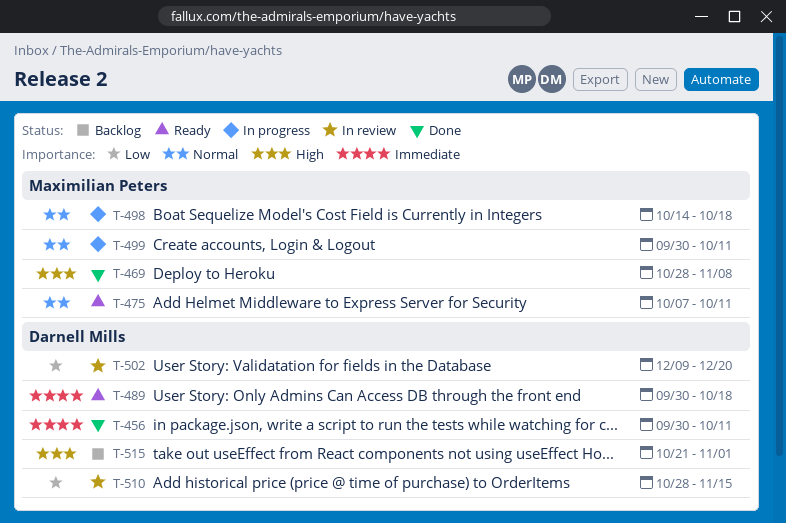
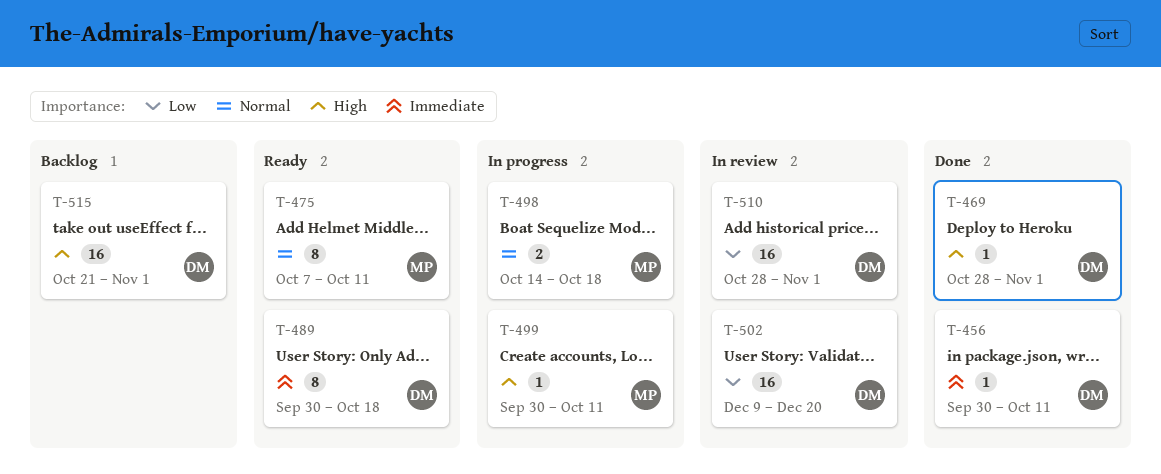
T-469, owner: Maximilian Peters -> Darnell Mills
T-469, due: Nov 8 -> Nov 1
T-499, priority: Normal -> High
T-510, due: Nov 15 -> Nov 1

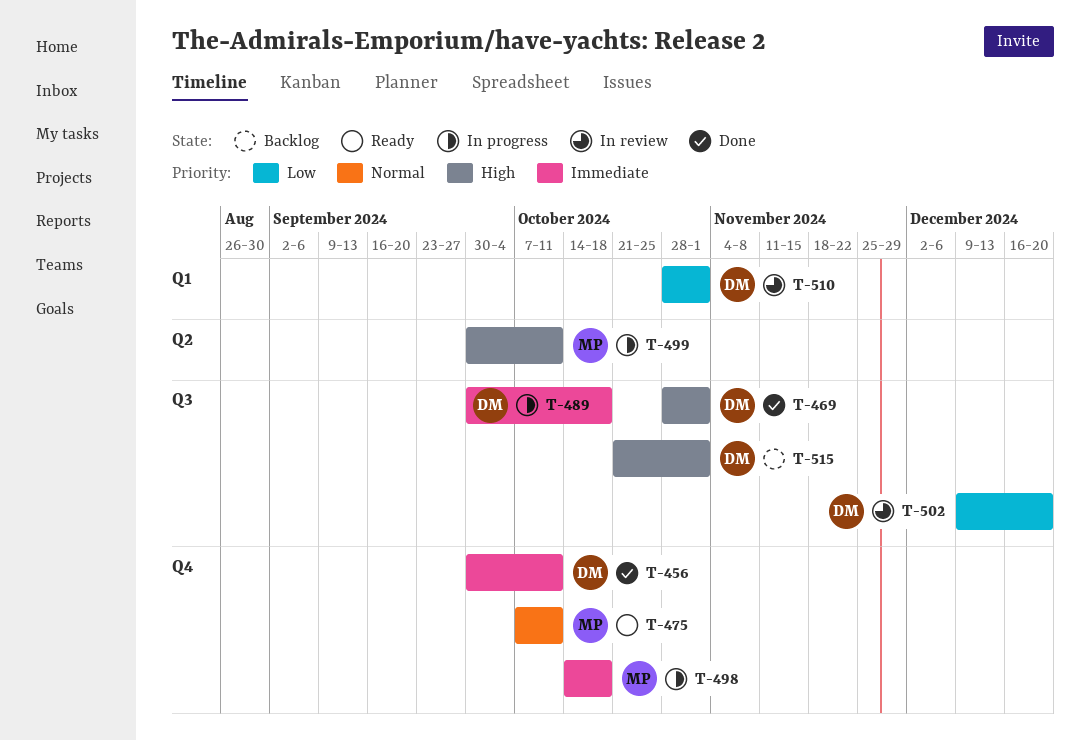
T-489, status: Ready -> In progress
T-498, priority: Normal -> Immediate

